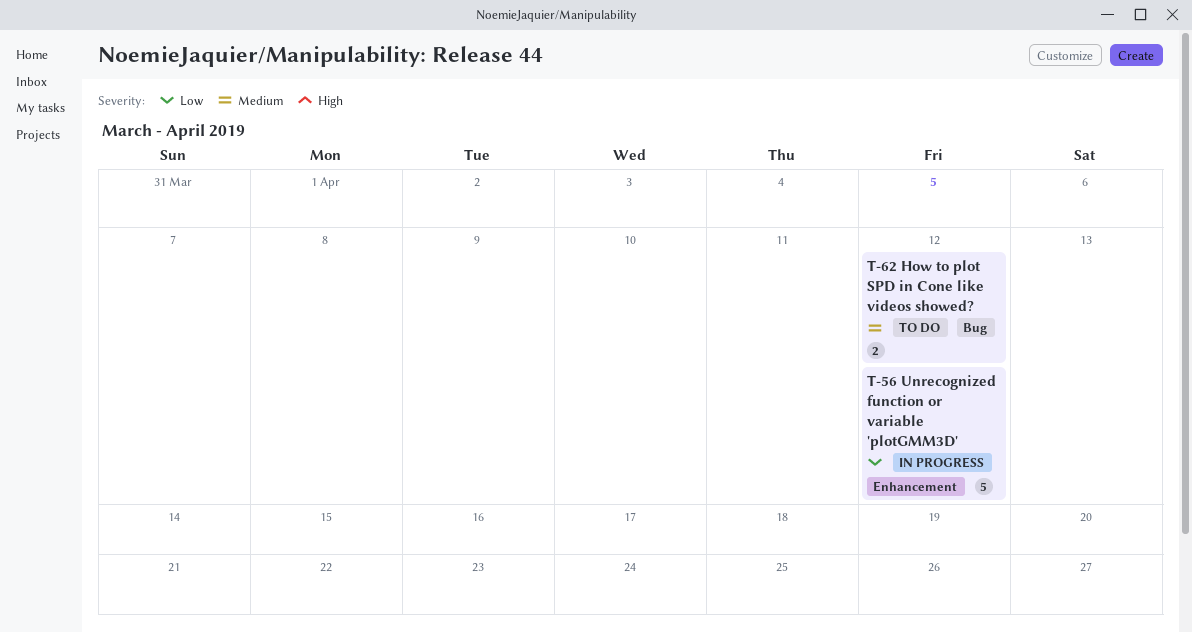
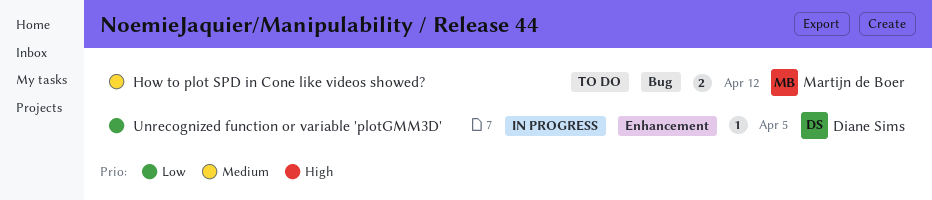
Unrecognized function or variable 'plotGMM3D', estimate: 5 -> 1
Unrecognized function or variable 'plotGMM3D', due: Apr 12 -> Apr 5

